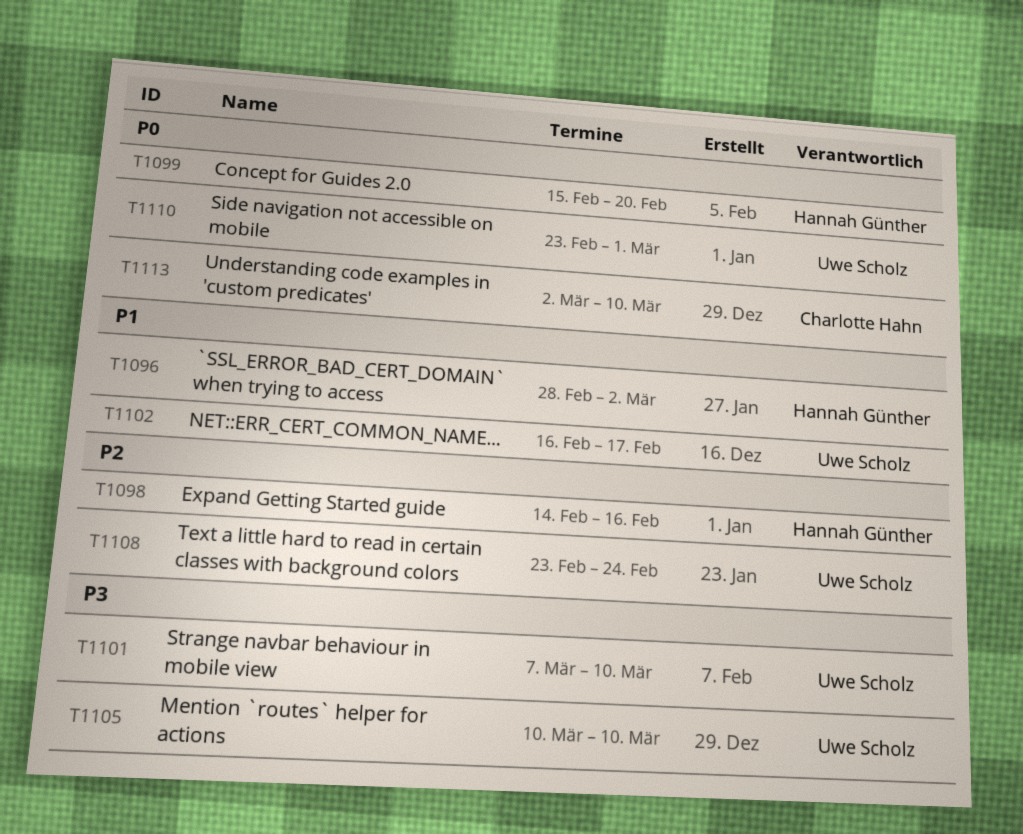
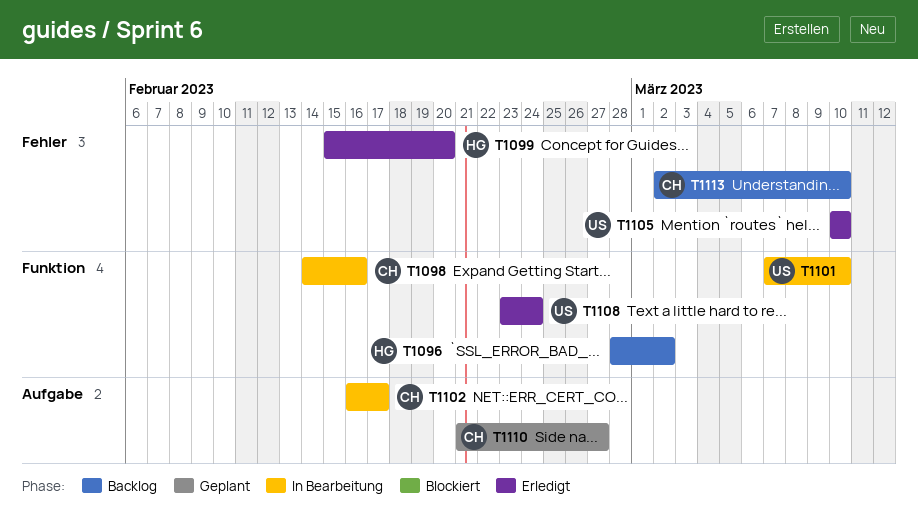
T1098, owner: Hannah Günther -> Charlotte Hahn
T1102, owner: Uwe Scholz -> Charlotte Hahn
T1110, owner: Uwe Scholz -> Charlotte Hahn
T1110, start: Feb 23 -> Feb 21
T1110, due: Mar 1 -> Feb 27

